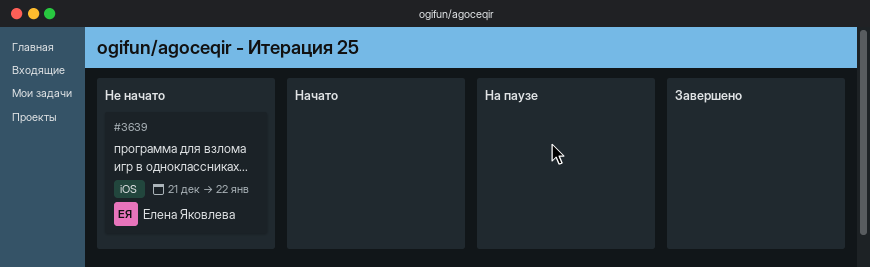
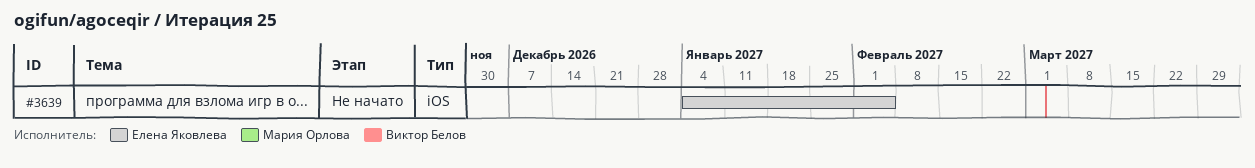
#3639, start: Dec 21 -> Jan 4
#3639, due: Jan 22 -> Feb 5

